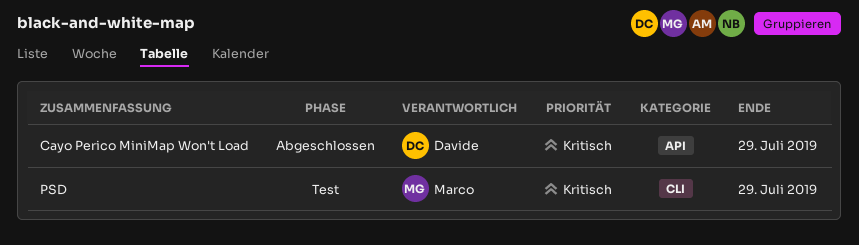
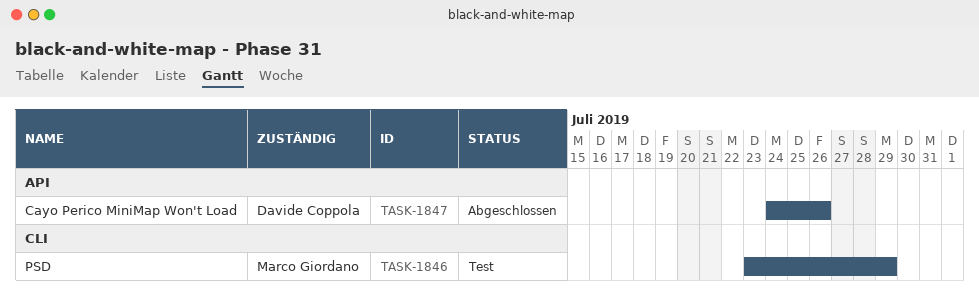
Cayo Perico MiniMap Won't Load, due: Jul 29 -> Jul 26

